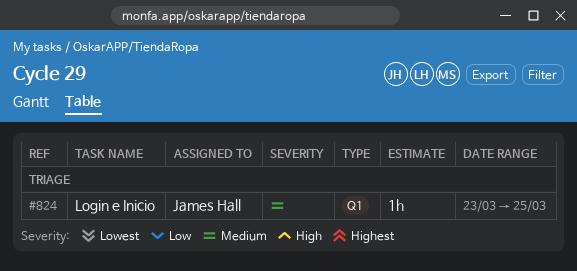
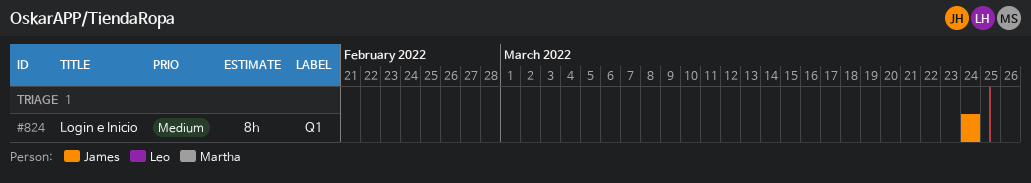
#824, estimate: 1h -> 8h
#824, start: Mar 23 -> Mar 24
#824, due: Mar 25 -> Mar 24

